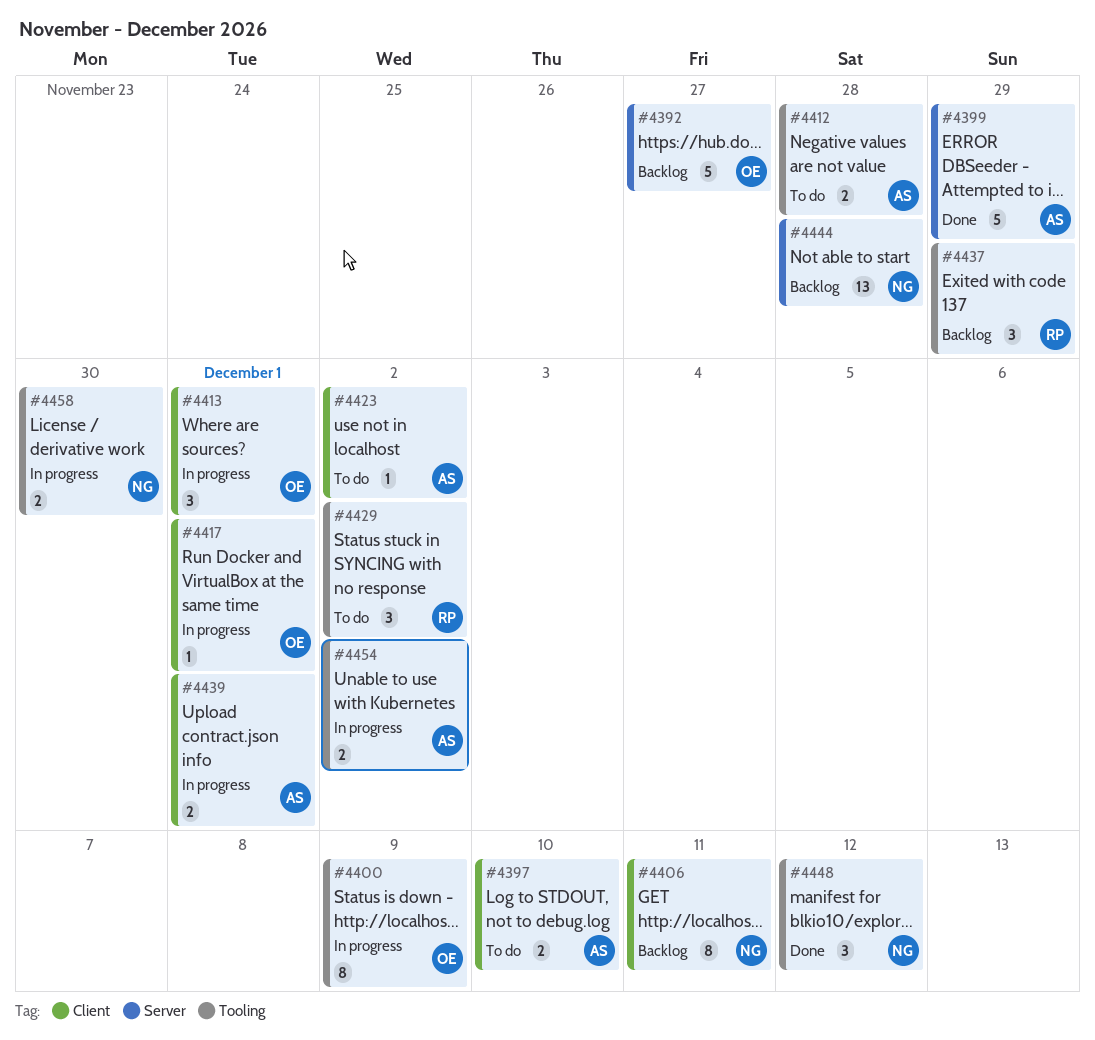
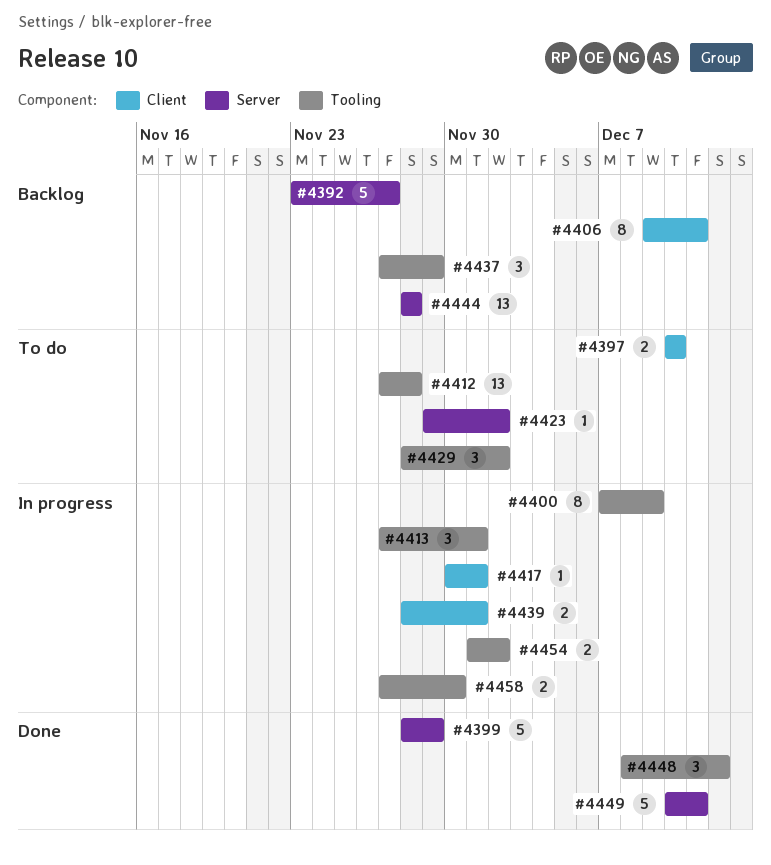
#4412, estimate: 2 -> 13
#4413, label: Client -> Tooling
#4423, label: Client -> Server
#4449: none -> present

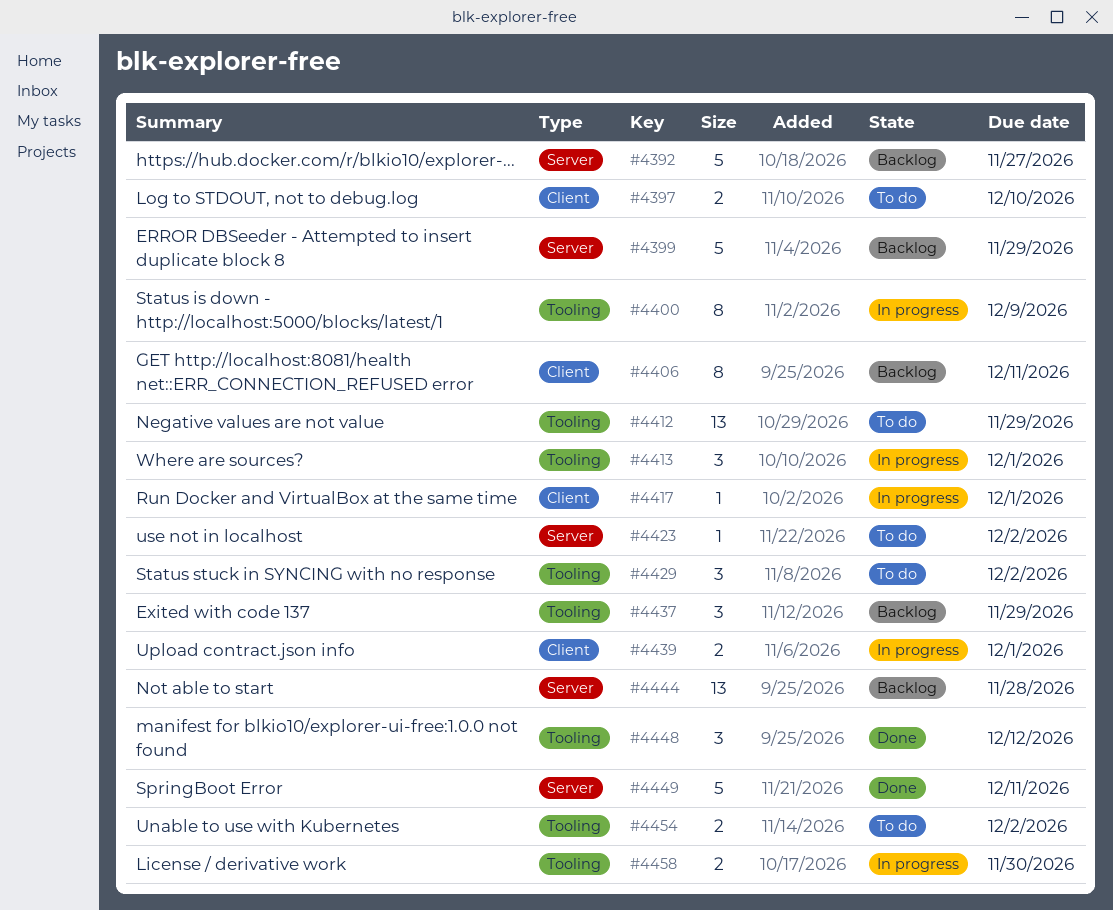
#4399, status: Done -> Backlog
#4412, due: Nov 28 -> Nov 29
#4454, status: In progress -> To do

